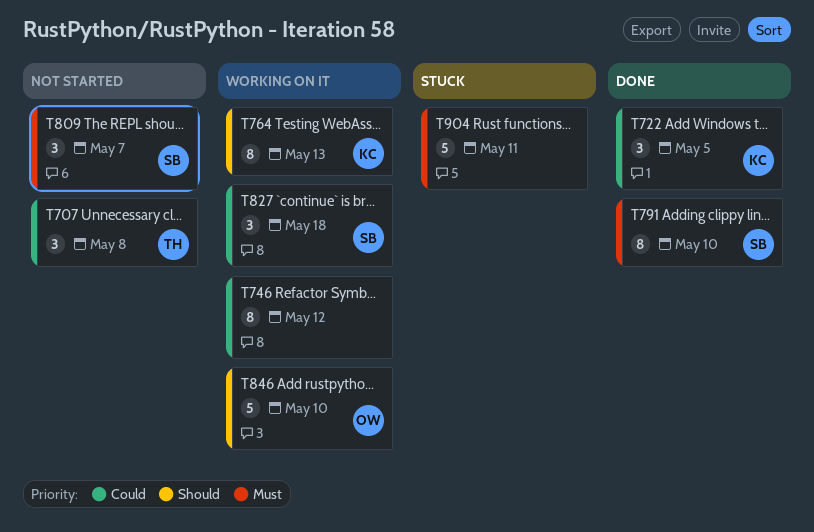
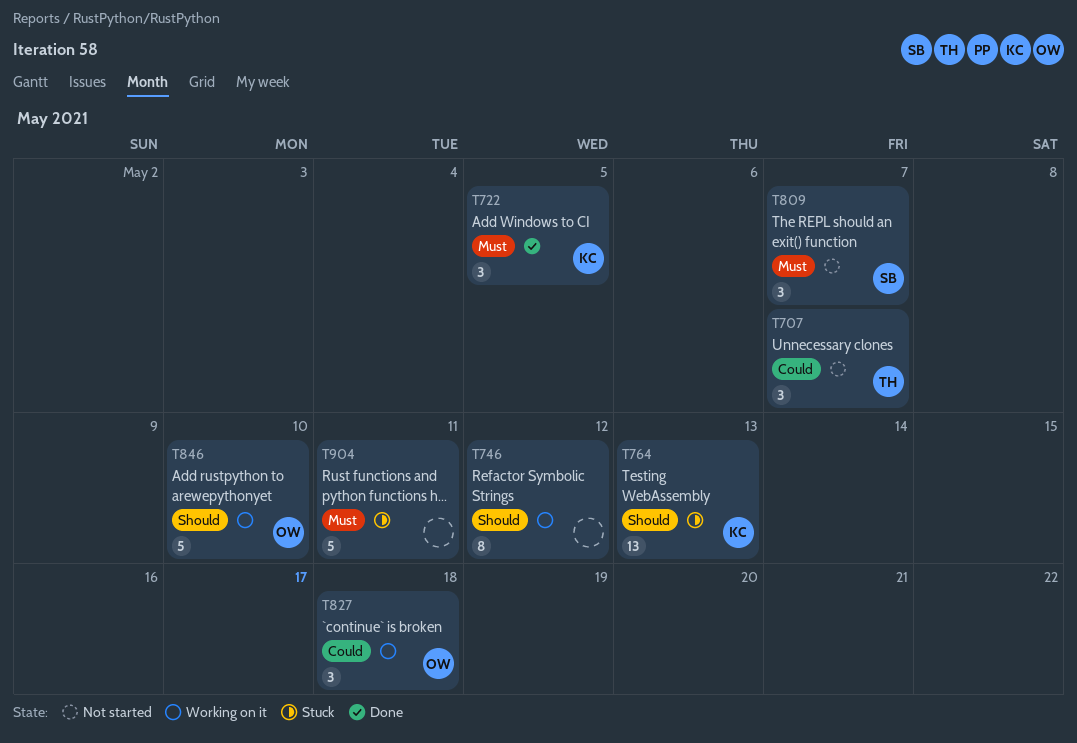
T707, due: May 8 -> May 7
T722, priority: Could -> Must
T746, priority: Could -> Should
T764, status: Working on it -> Stuck
T764, estimate: 8 -> 13
T791: present -> none
T827, owner: SB -> OW

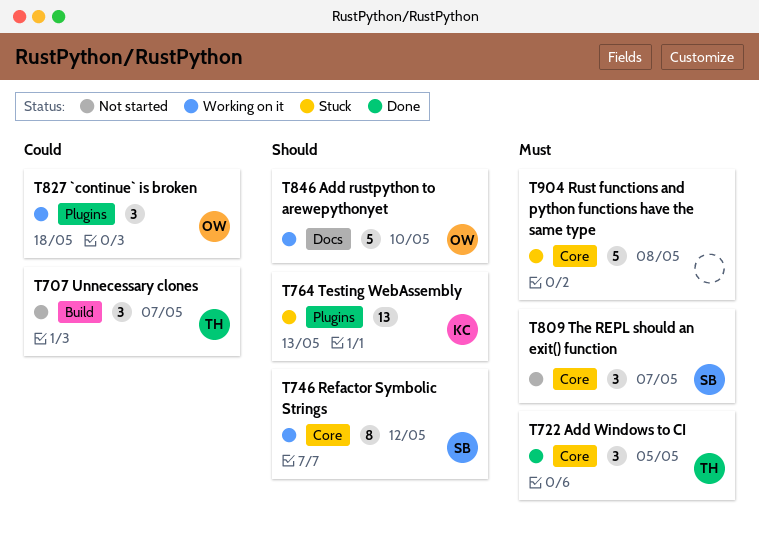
T722, owner: KC -> TH
T746, owner: none -> SB
T904, due: May 11 -> May 8

